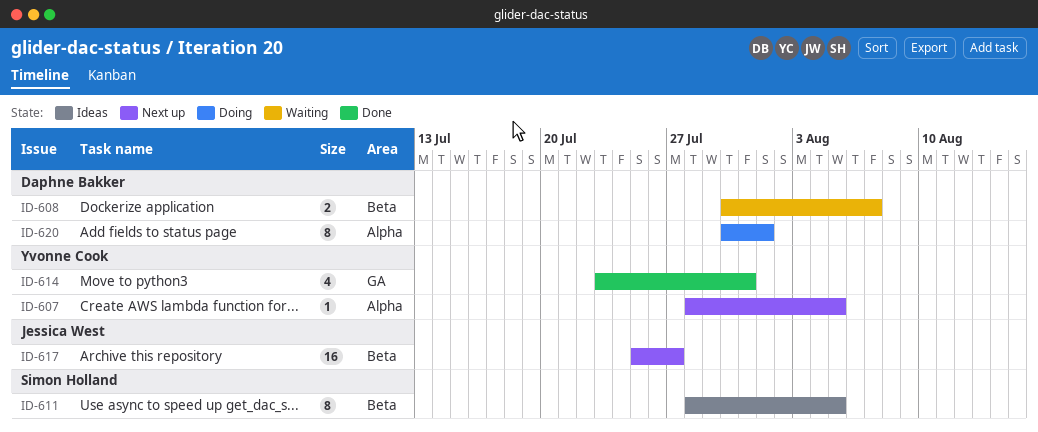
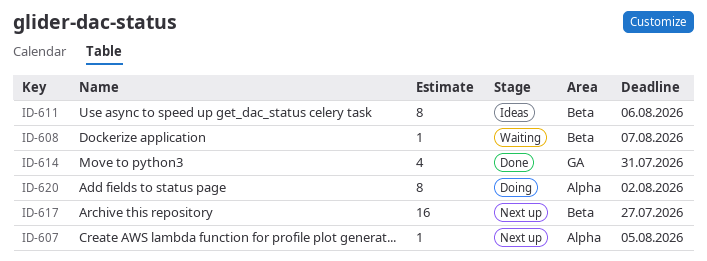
ID-608, estimate: 2 -> 1
ID-611, due: Aug 5 -> Aug 6
ID-620, due: Aug 1 -> Aug 2

